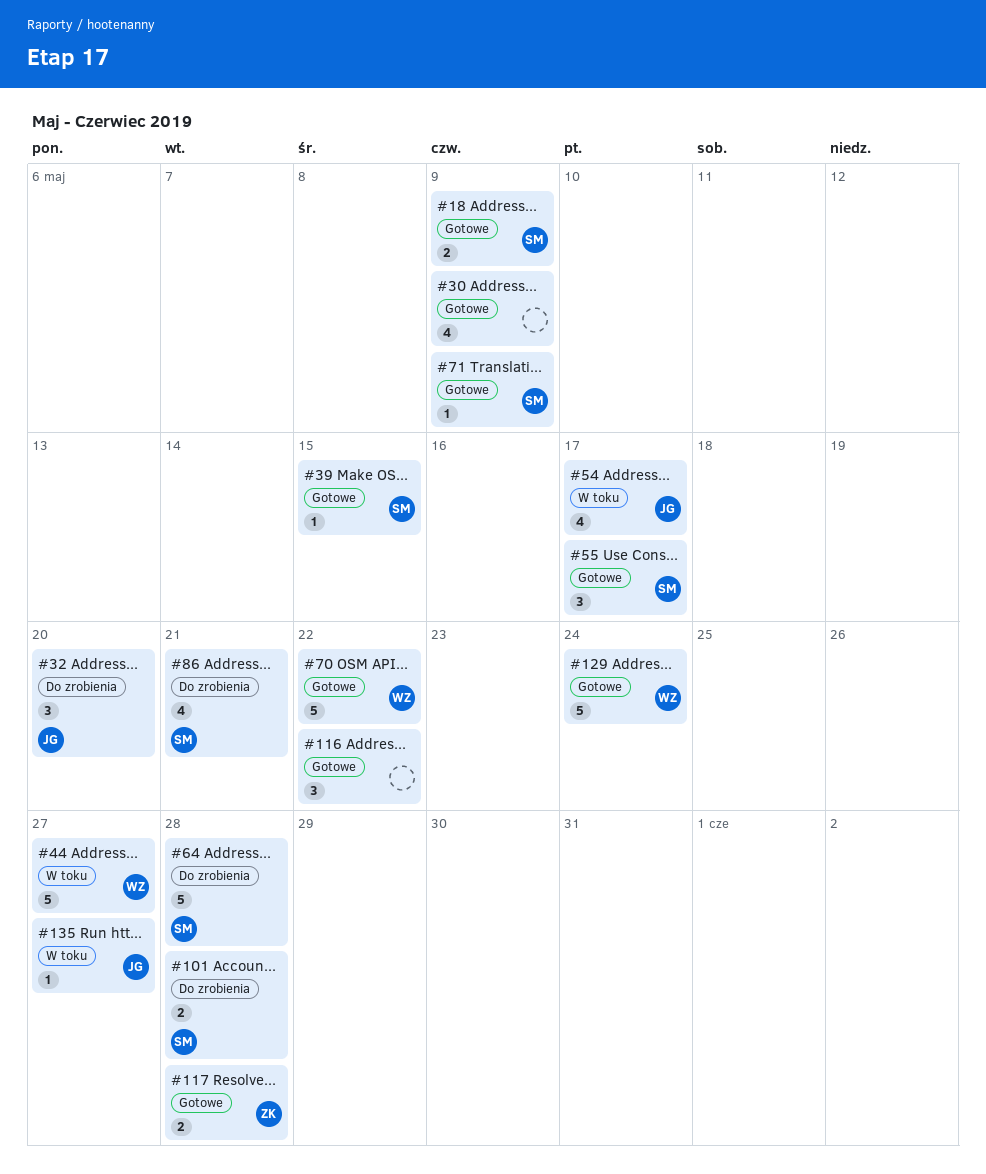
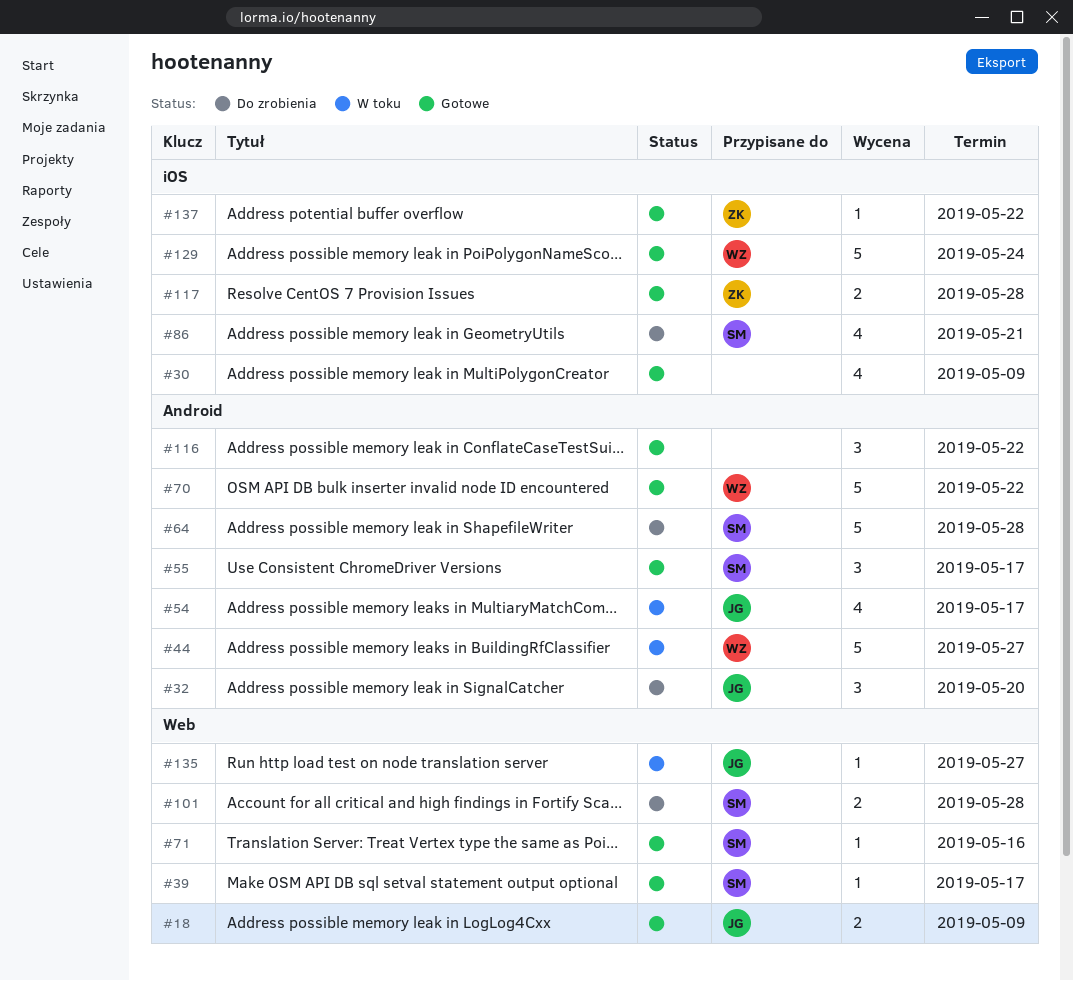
#18, owner: SM -> JG
#39, due: May 15 -> May 17
#71, due: May 9 -> May 16
#137: none -> present

